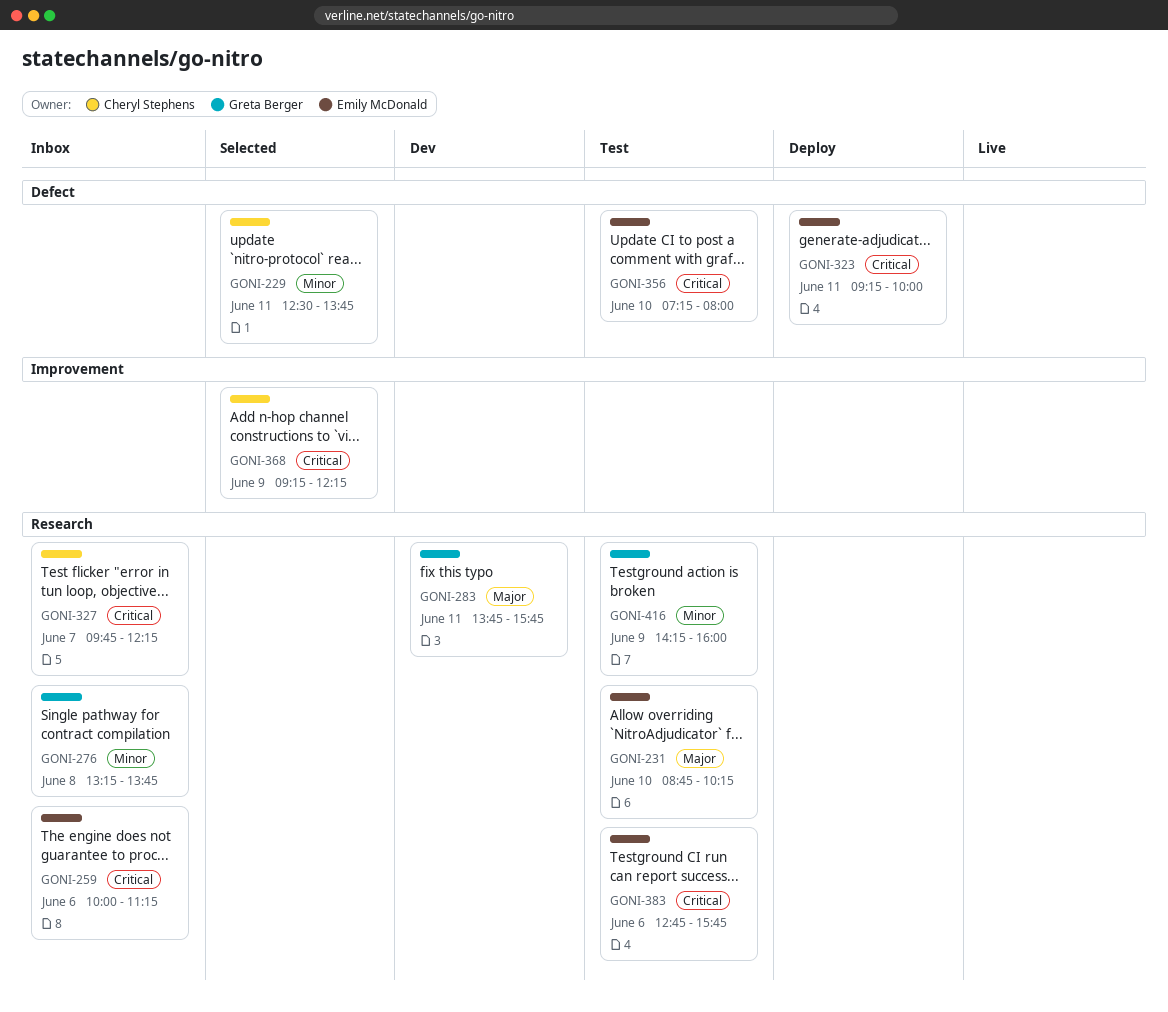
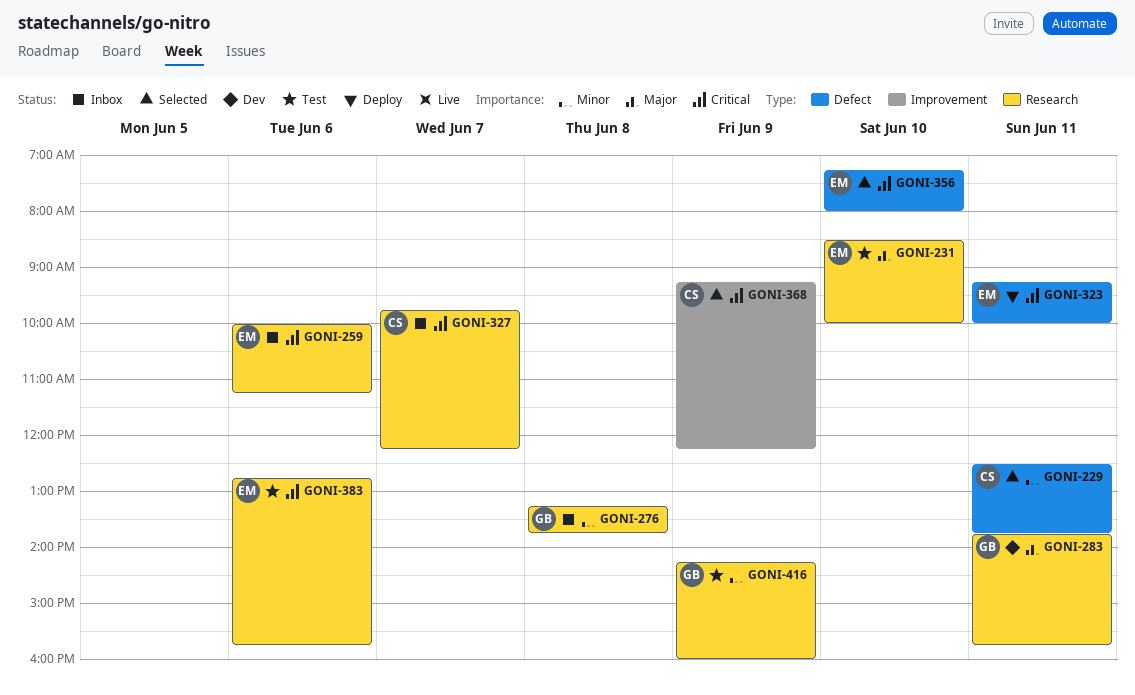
GONI-231, begins: 08:45 -> 08:30
GONI-231, ends: 10:15 -> 10:00
GONI-356, status: Test -> Selected

